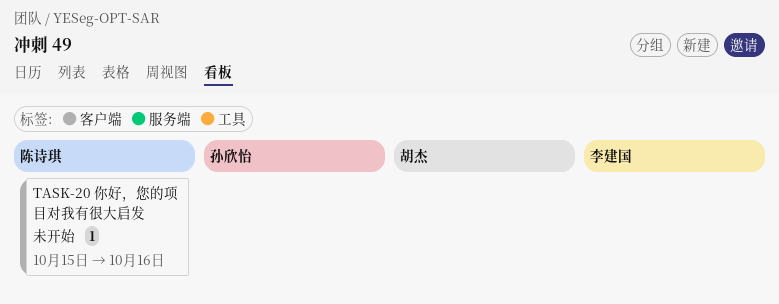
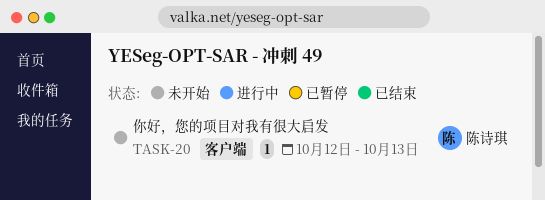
TASK-20, start: Oct 15 -> Oct 12
TASK-20, due: Oct 16 -> Oct 13

